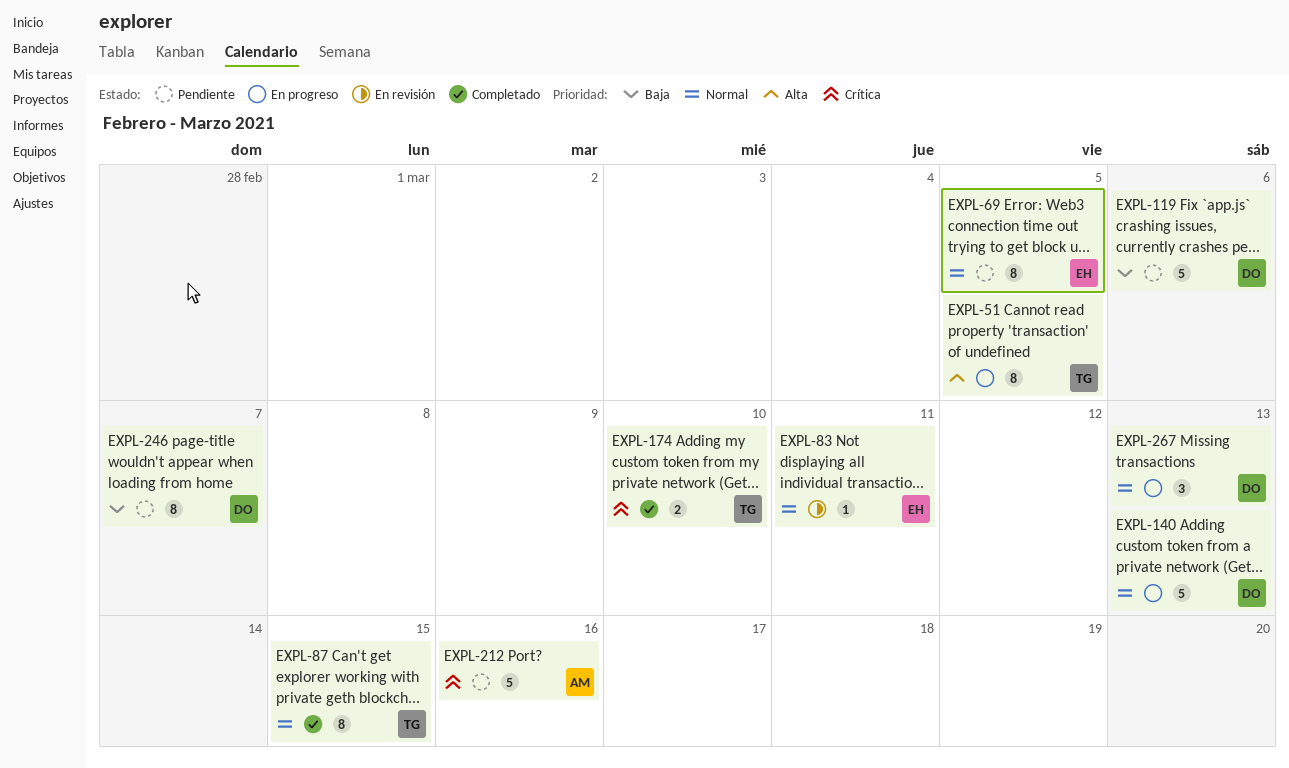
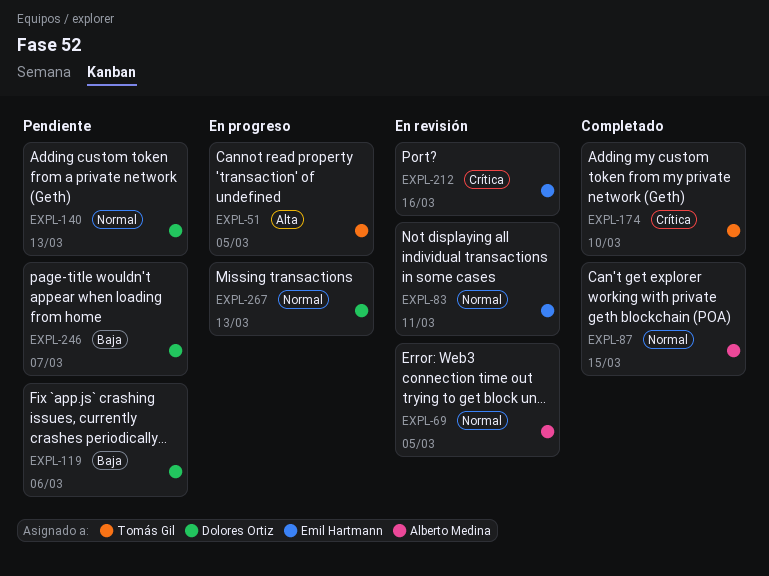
EXPL-69, status: Pendiente -> En revisión
EXPL-69, owner: Emil Hartmann -> Alberto Medina
EXPL-87, owner: Tomás Gil -> Alberto Medina
EXPL-140, status: En progreso -> Pendiente
EXPL-212, status: Pendiente -> En revisión
EXPL-212, owner: Alberto Medina -> Emil Hartmann

